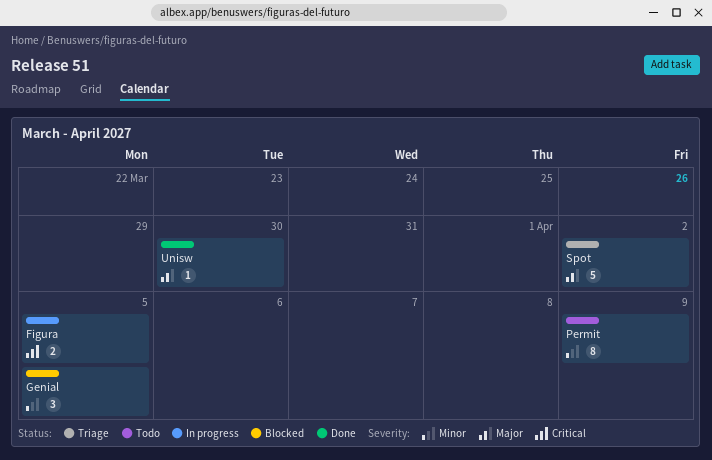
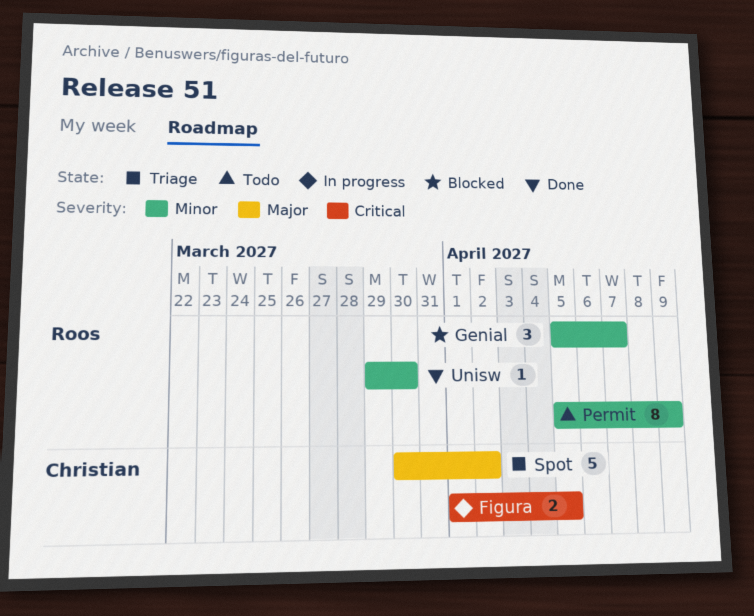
Genial, due: Apr 5 -> Apr 7
Unisw, priority: Major -> Minor

